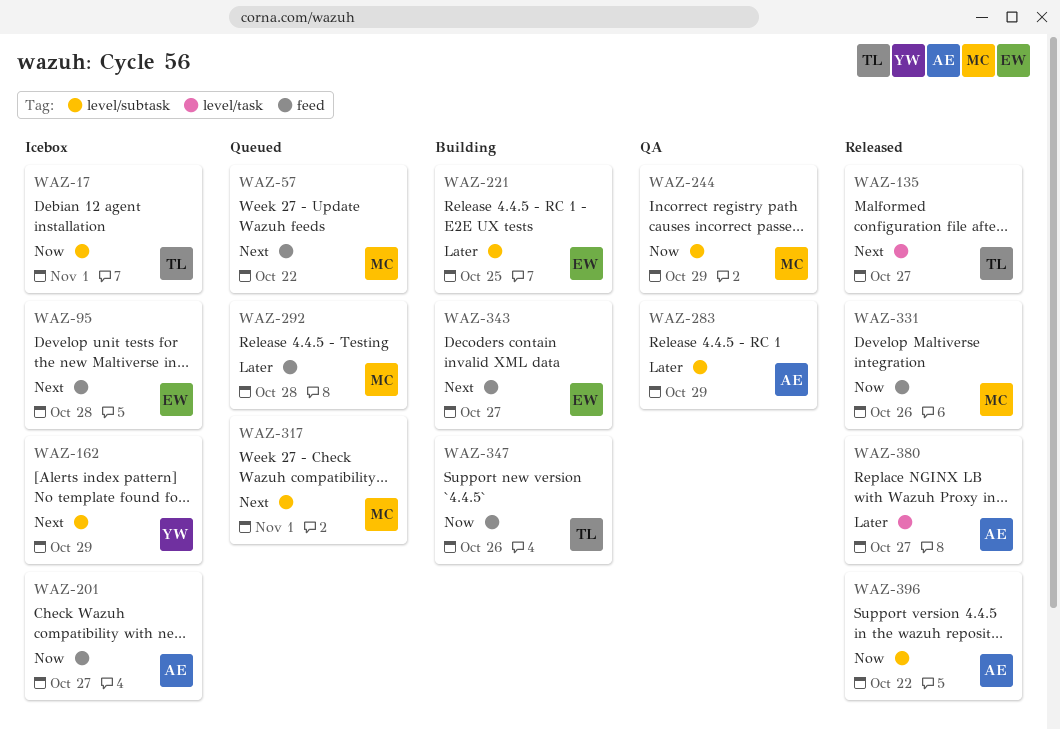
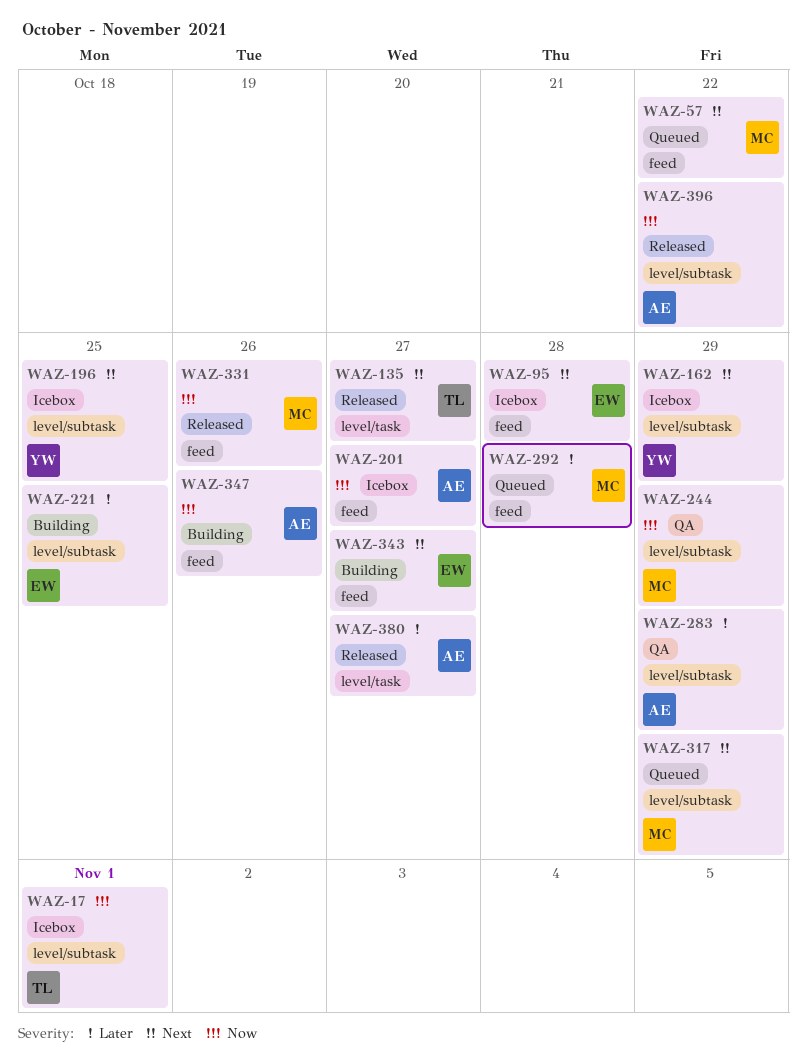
WAZ-196: none -> present
WAZ-317, due: Nov 1 -> Oct 29
WAZ-347, owner: TL -> AE

